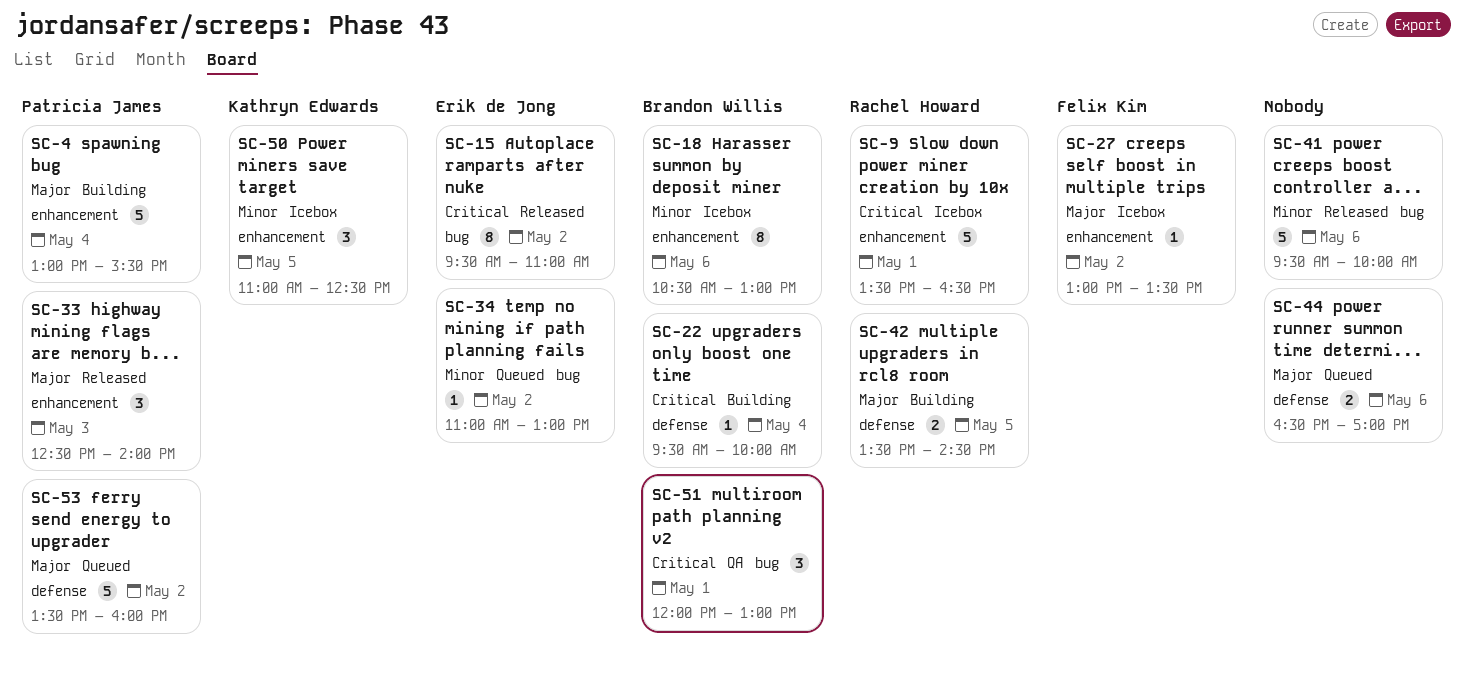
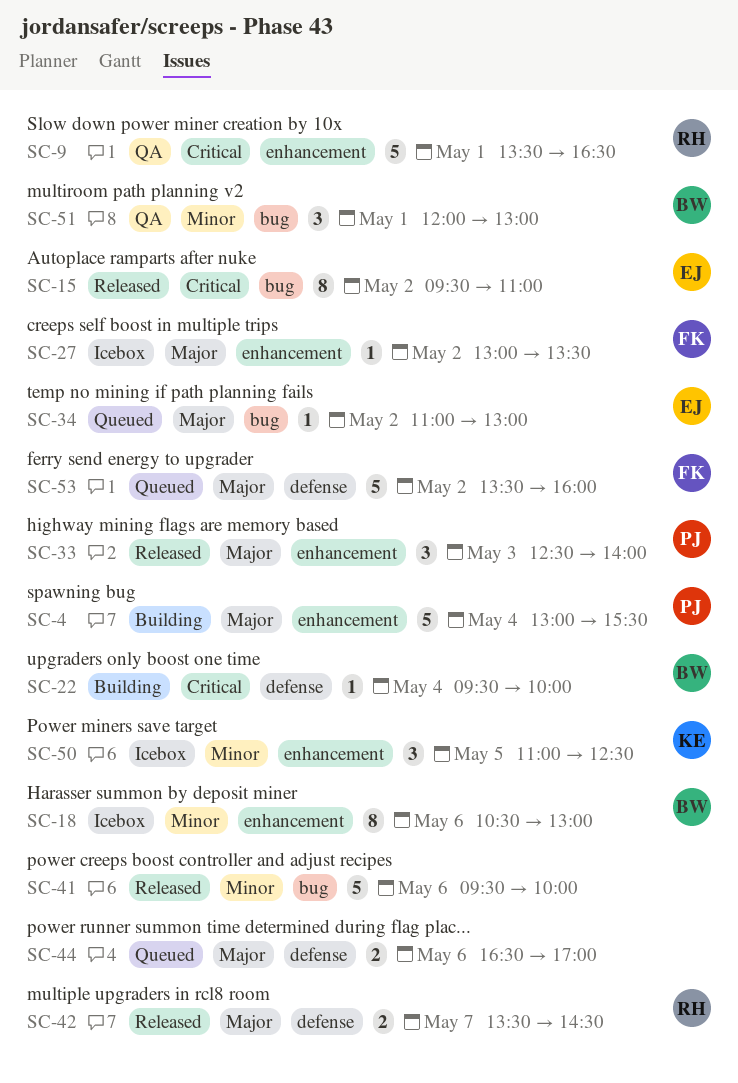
SC-9, status: Icebox -> QA
SC-34, priority: Minor -> Major
SC-42, status: Building -> Released
SC-42, day: May 5 -> May 7
SC-51, priority: Critical -> Minor
SC-53, owner: Patricia James -> Felix Kim

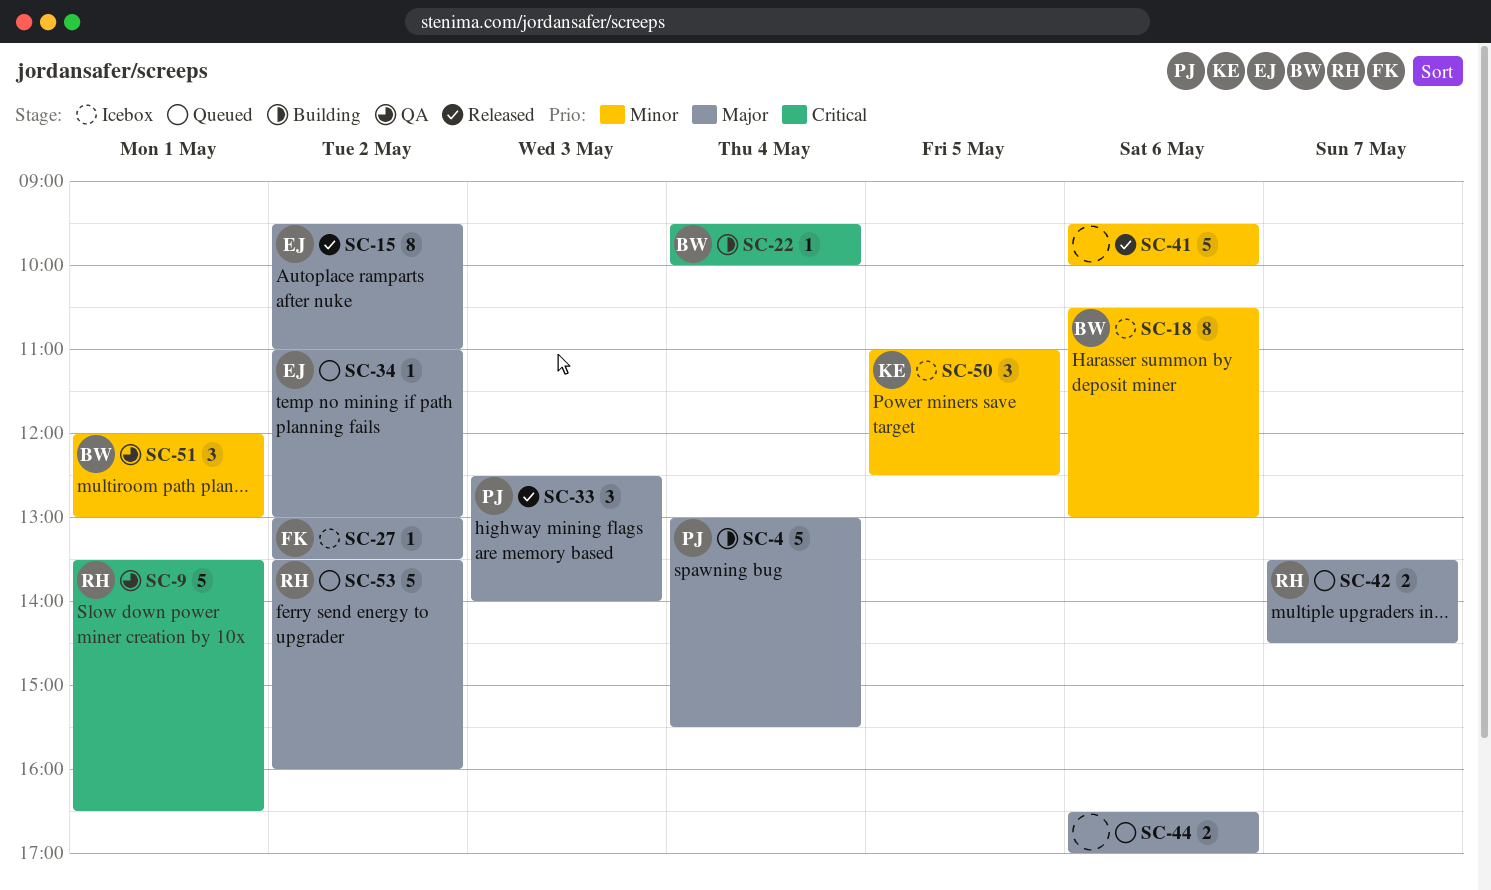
SC-15, priority: Critical -> Major
SC-42, status: Released -> Queued
SC-53, owner: FK -> RH

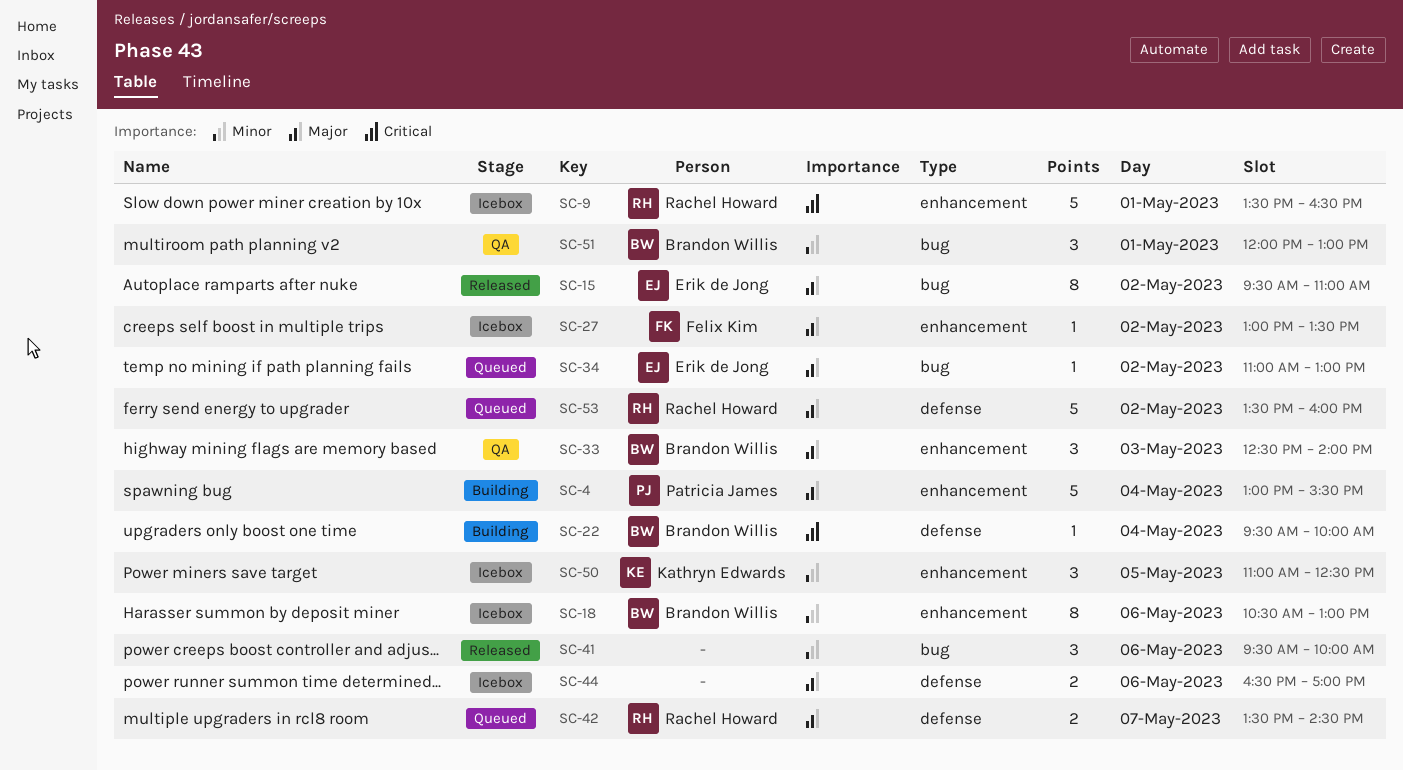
SC-9, status: QA -> Icebox
SC-33, status: Released -> QA
SC-33, owner: Patricia James -> Brandon Willis
SC-41, estimate: 5 -> 3
SC-44, status: Queued -> Icebox

